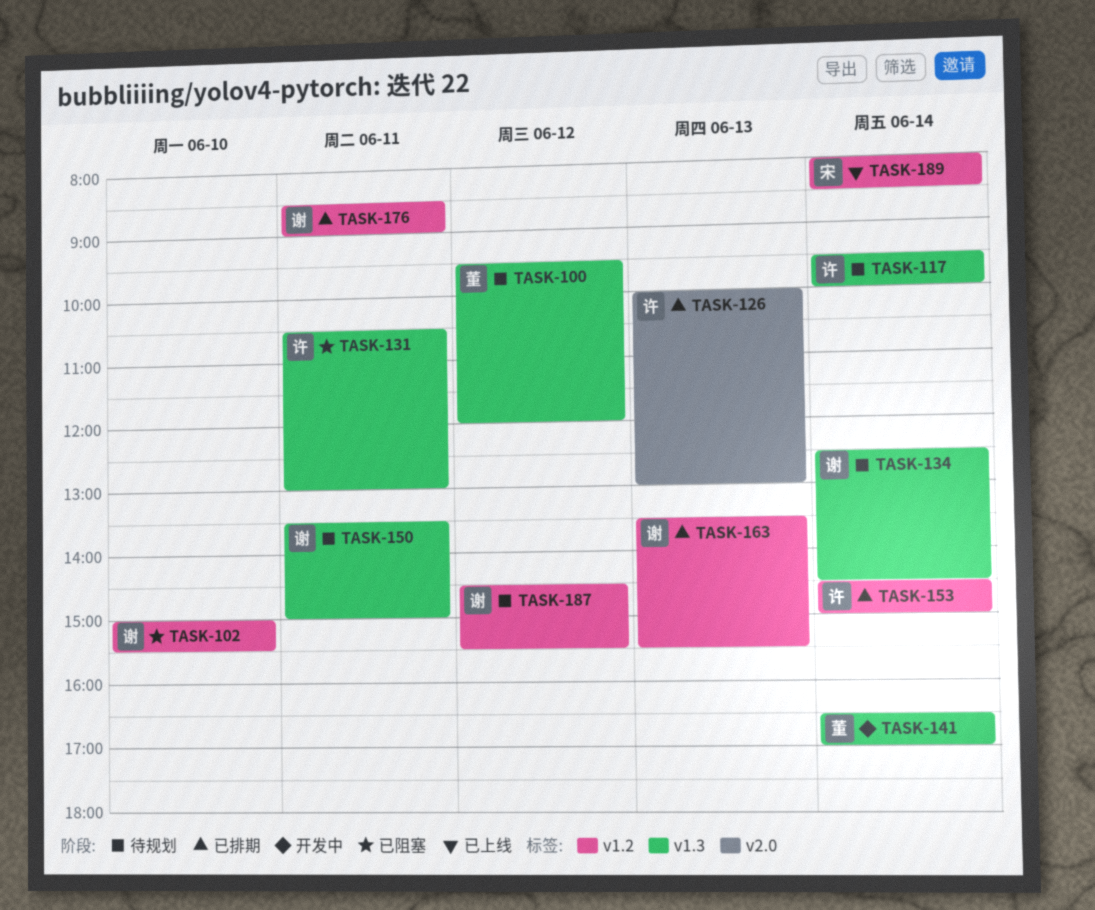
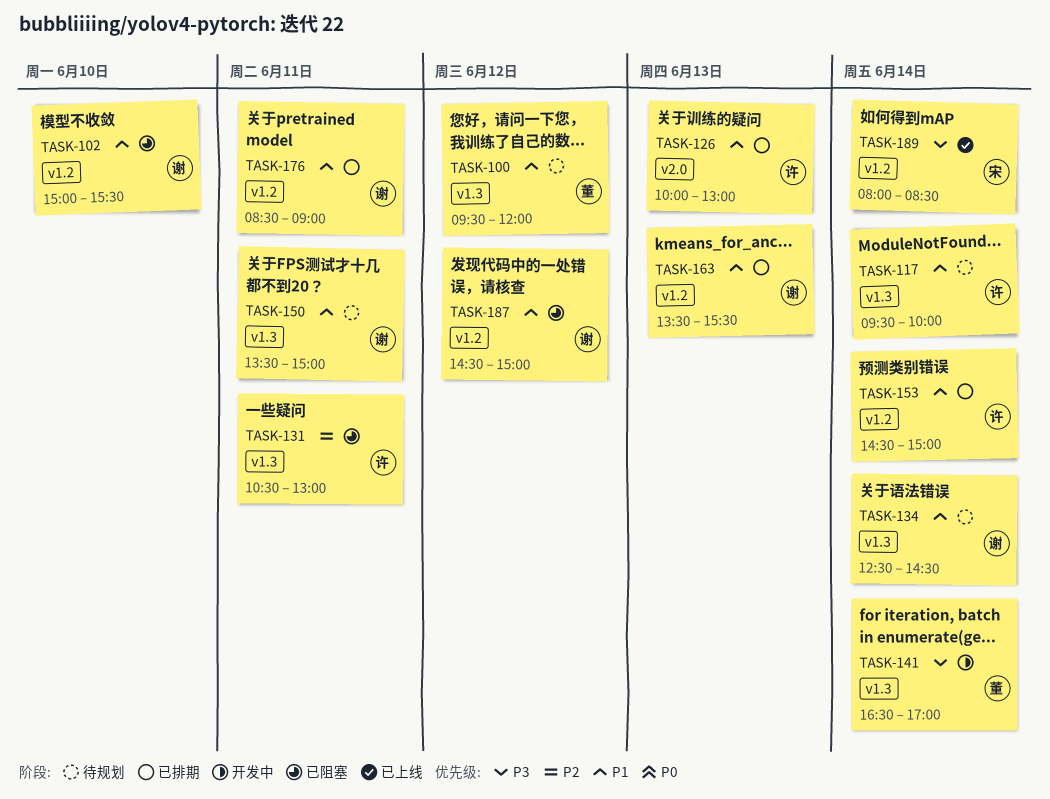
TASK-187, status: 待规划 -> 已阻塞
TASK-187, ends: 15:30 -> 15:00

